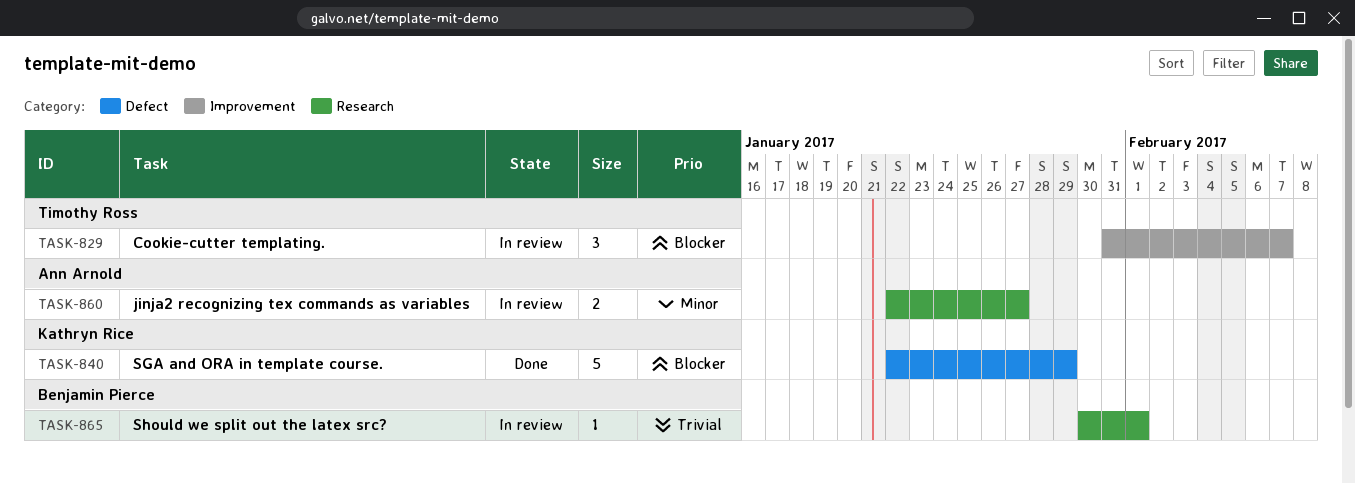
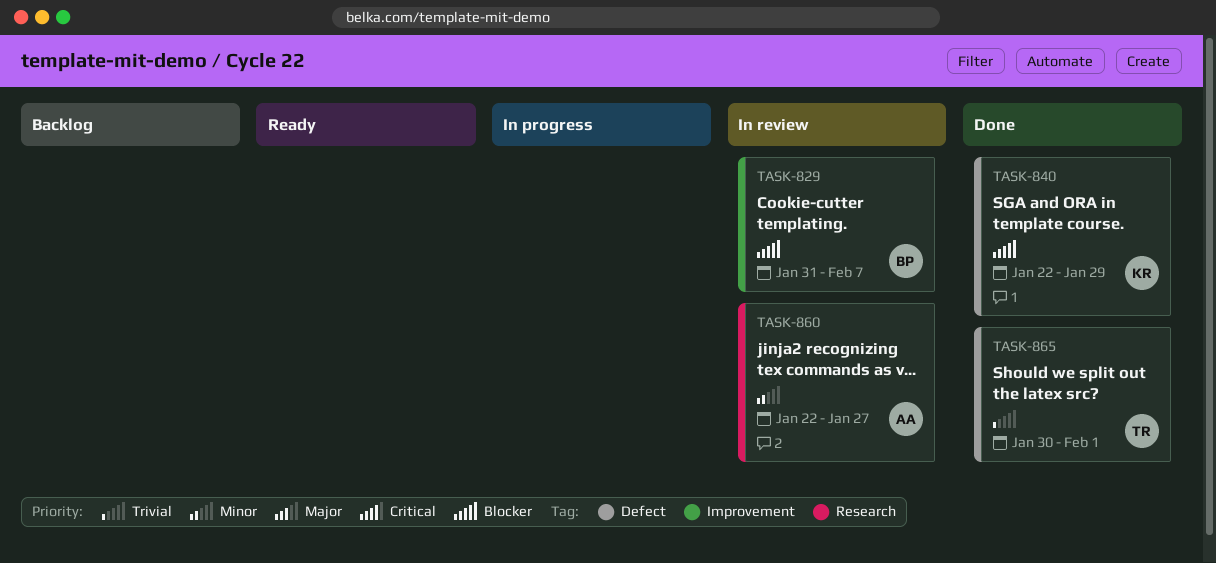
TASK-829, owner: Timothy Ross -> Benjamin Pierce
TASK-865, status: In review -> Done
TASK-865, owner: Benjamin Pierce -> Timothy Ross
TASK-865, label: Research -> Defect

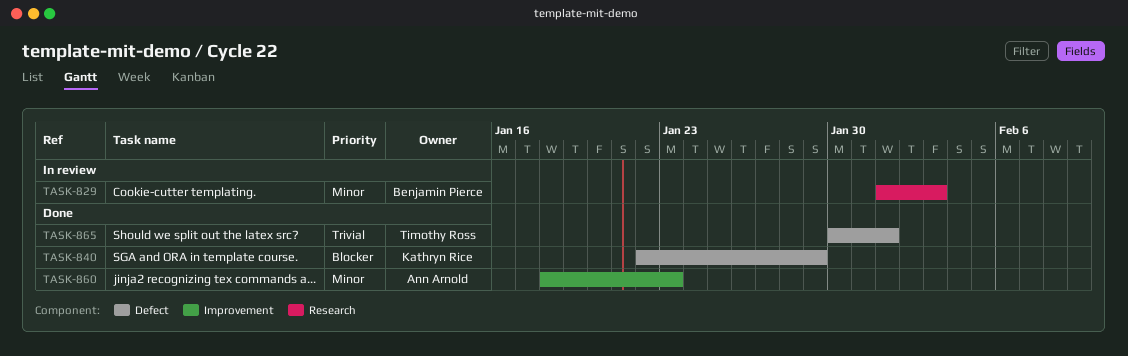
TASK-829, priority: Blocker -> Minor
TASK-829, label: Improvement -> Research
TASK-829, start: Jan 31 -> Feb 1
TASK-829, due: Feb 7 -> Feb 3
TASK-860, status: In review -> Done
TASK-860, label: Research -> Improvement
TASK-860, start: Jan 22 -> Jan 18
TASK-860, due: Jan 27 -> Jan 23

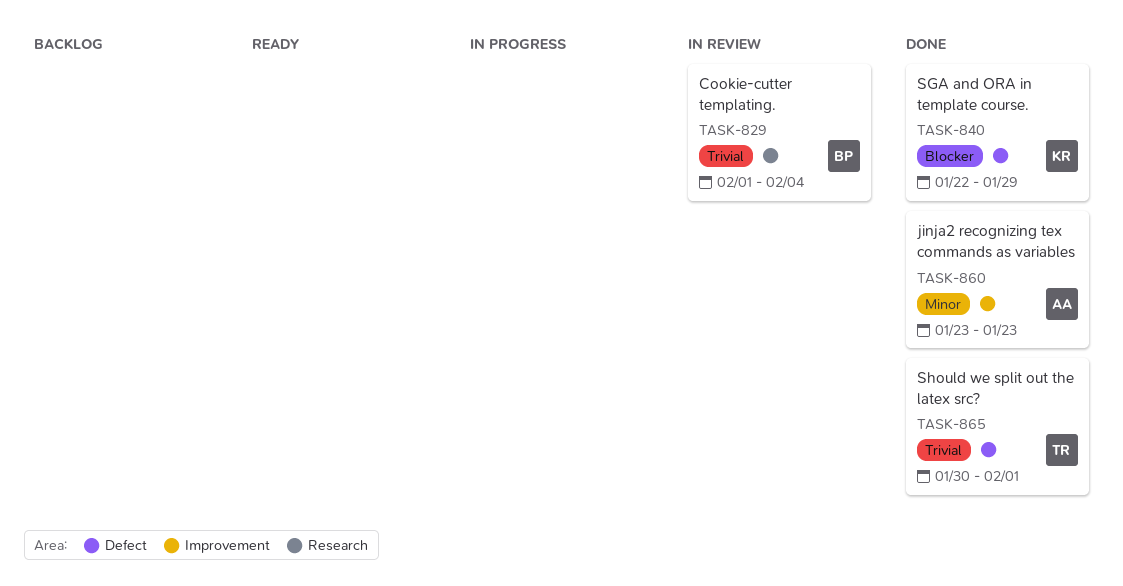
TASK-829, priority: Minor -> Trivial
TASK-829, due: Feb 3 -> Feb 4
TASK-860, start: Jan 18 -> Jan 23

